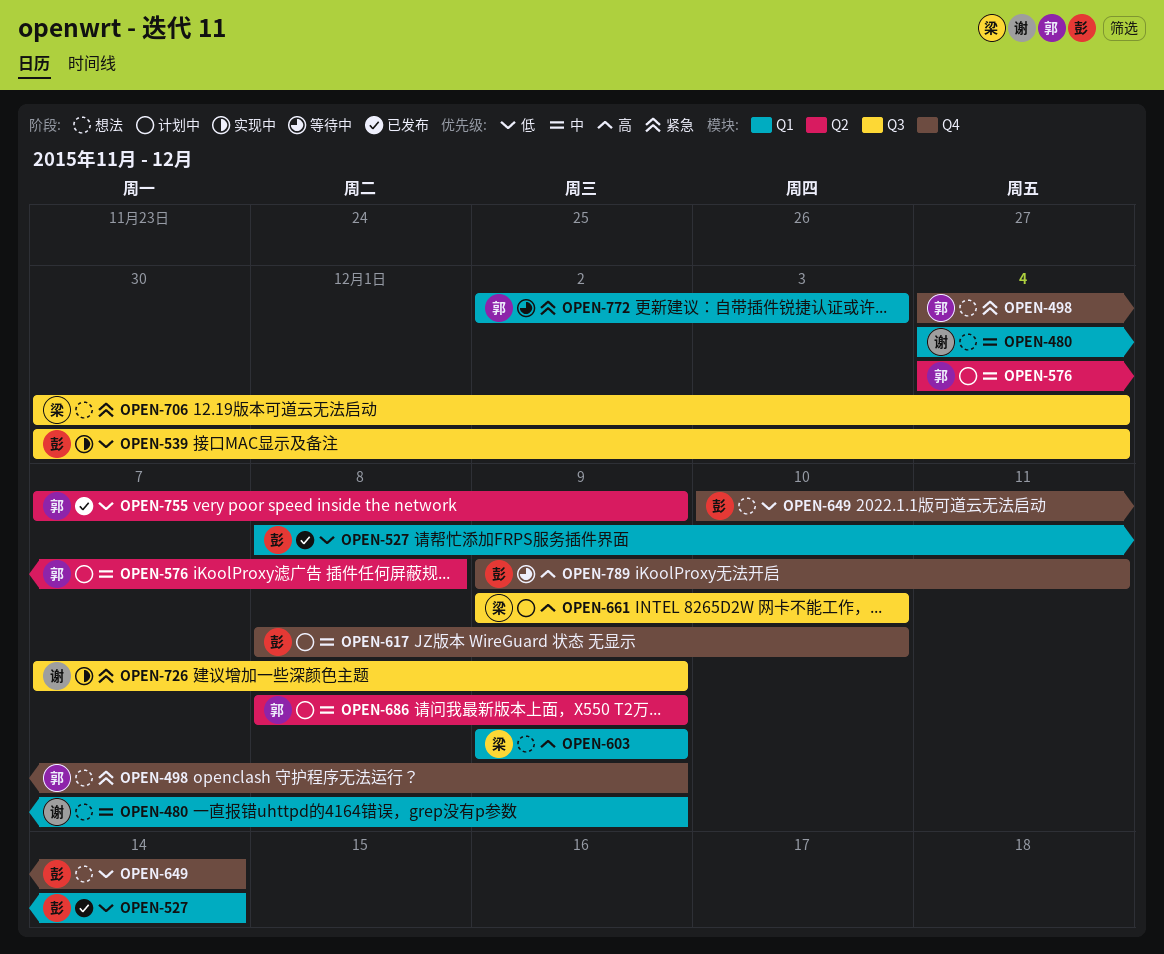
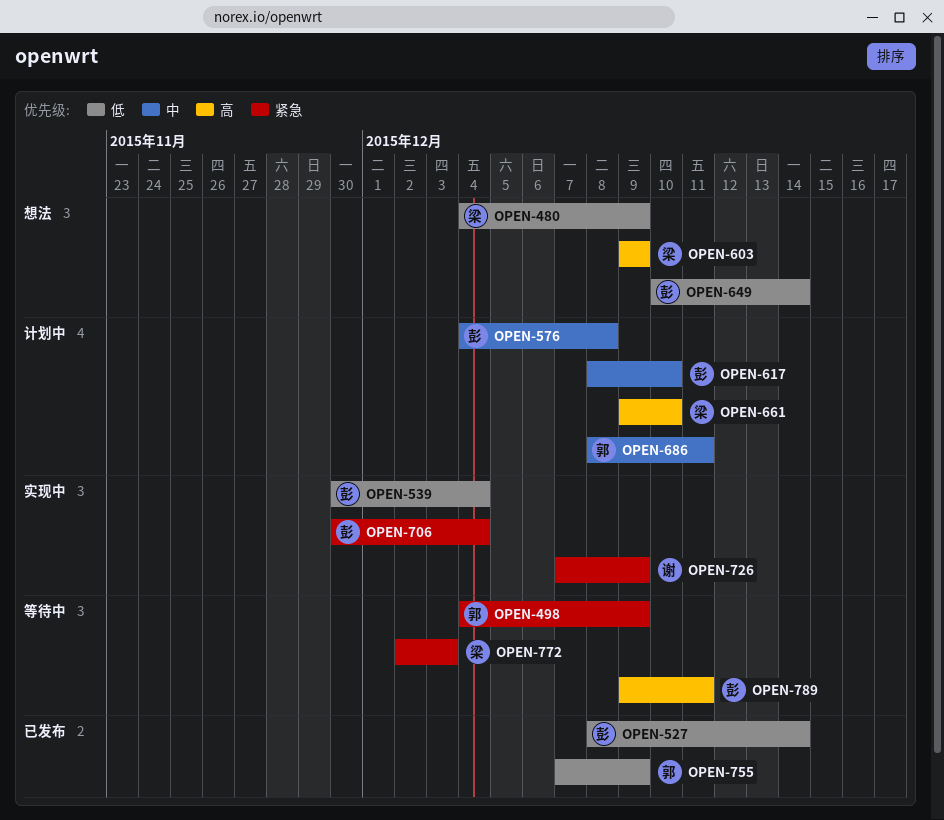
OPEN-480, owner: 谢 -> 梁
OPEN-480, priority: 中 -> 低
OPEN-498, status: 想法 -> 等待中
OPEN-576, owner: 郭 -> 彭
OPEN-686, due: Dec 9 -> Dec 11
OPEN-706, status: 想法 -> 实现中
OPEN-706, owner: 梁 -> 彭
OPEN-772, owner: 郭 -> 梁

